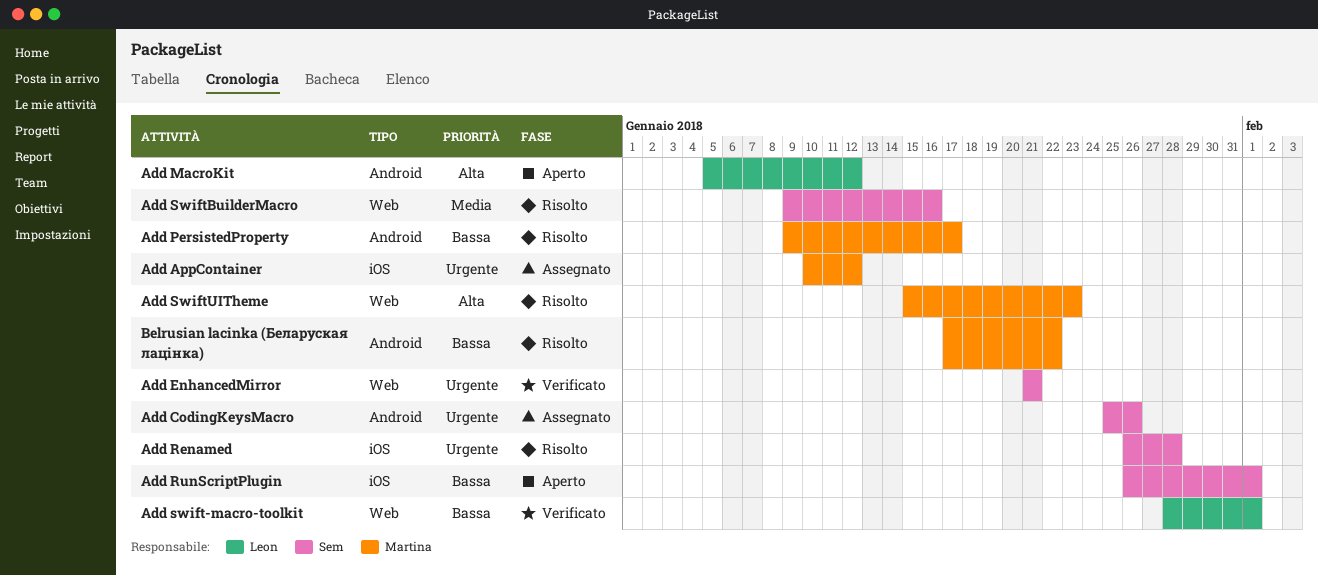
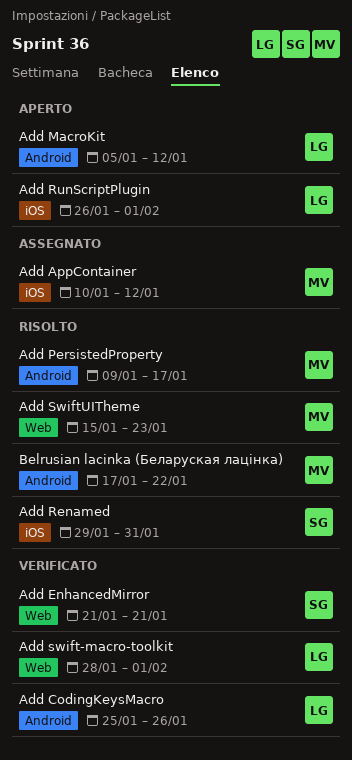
Add CodingKeysMacro, status: Assegnato -> Verificato
Add CodingKeysMacro, owner: Sem -> Leon
Add Renamed, start: Jan 26 -> Jan 29
Add Renamed, due: Jan 28 -> Jan 31
Add RunScriptPlugin, owner: Sem -> Leon
Add SwiftBuilderMacro: present -> none

